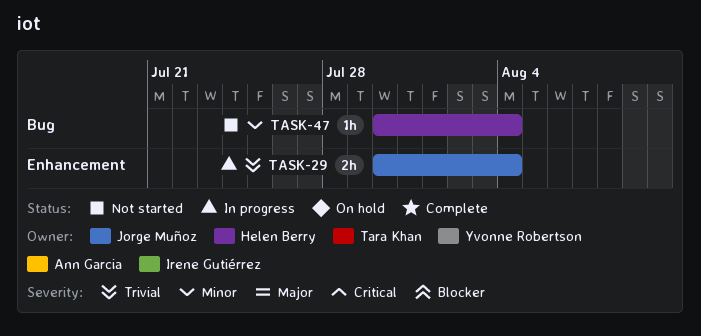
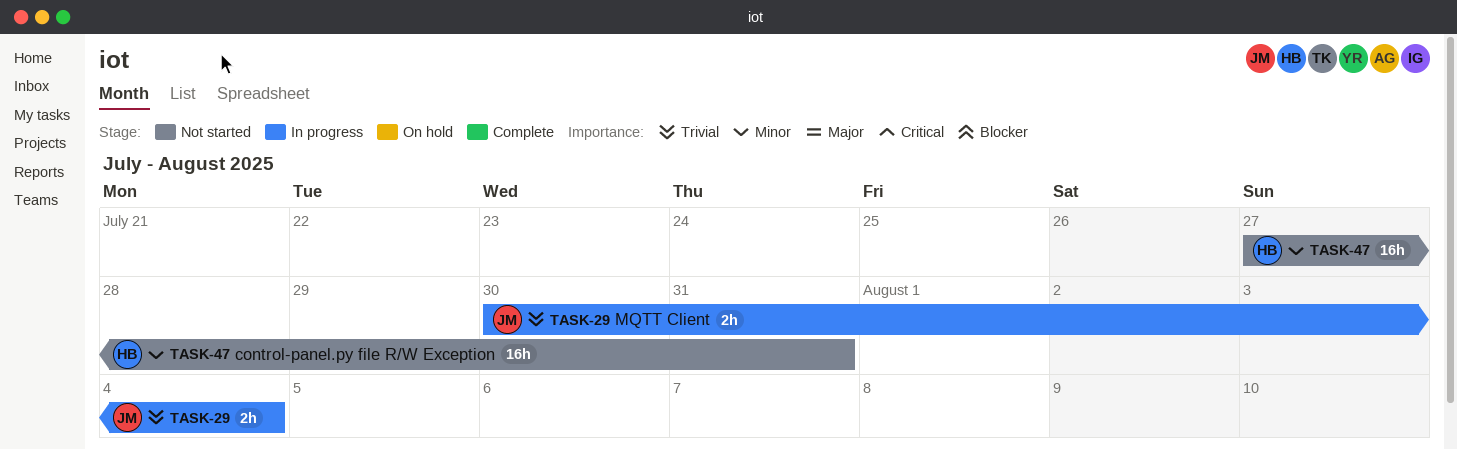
TASK-47, estimate: 1h -> 16h
TASK-47, start: Jul 30 -> Jul 27
TASK-47, due: Aug 4 -> Jul 31

